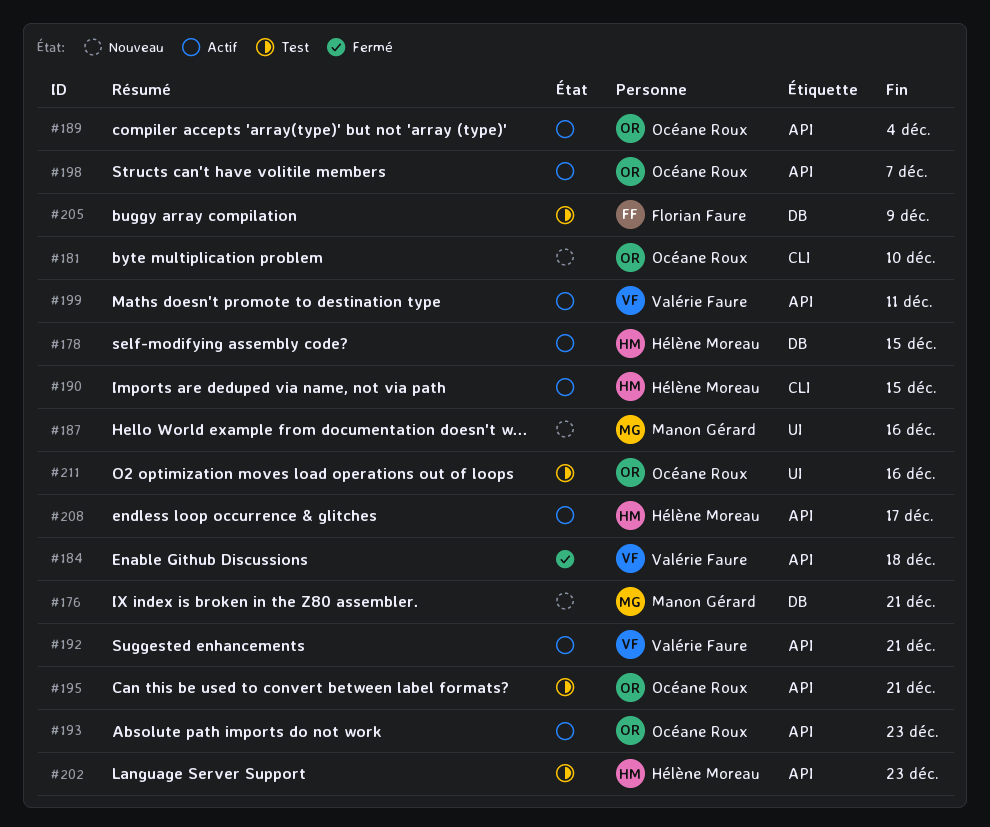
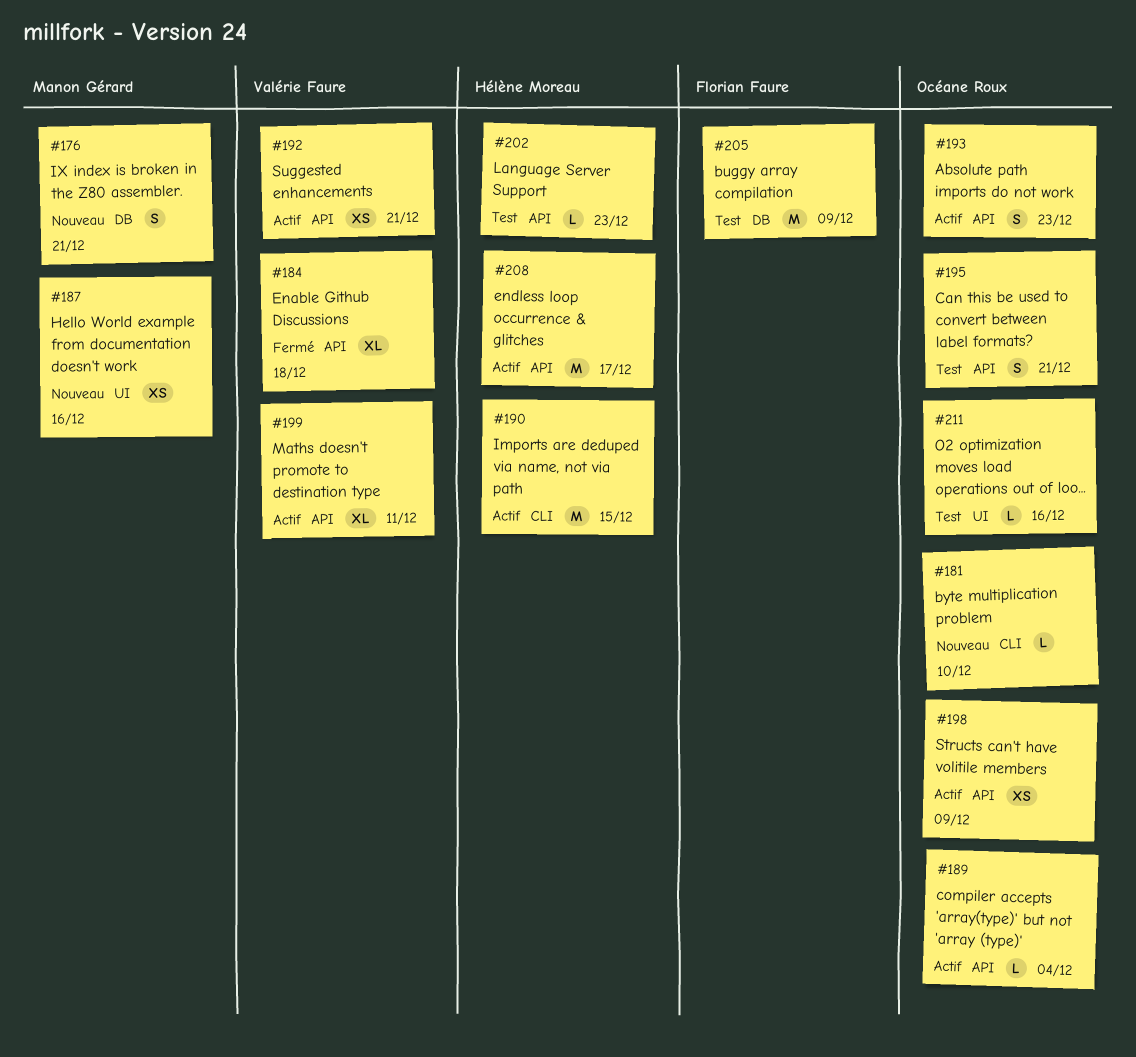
#178: present -> none
#198, due: Dec 7 -> Dec 9

